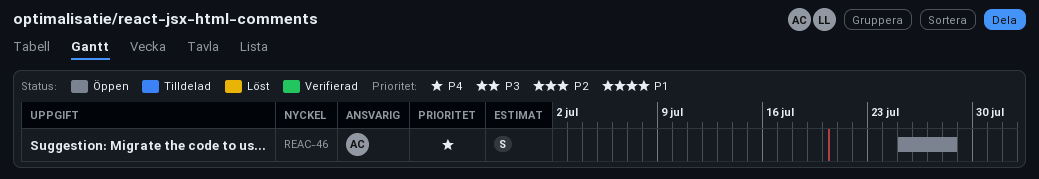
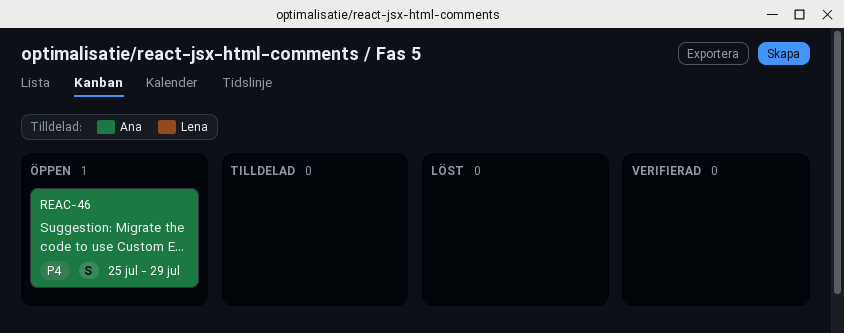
REAC-46, due: Jul 28 -> Jul 29

